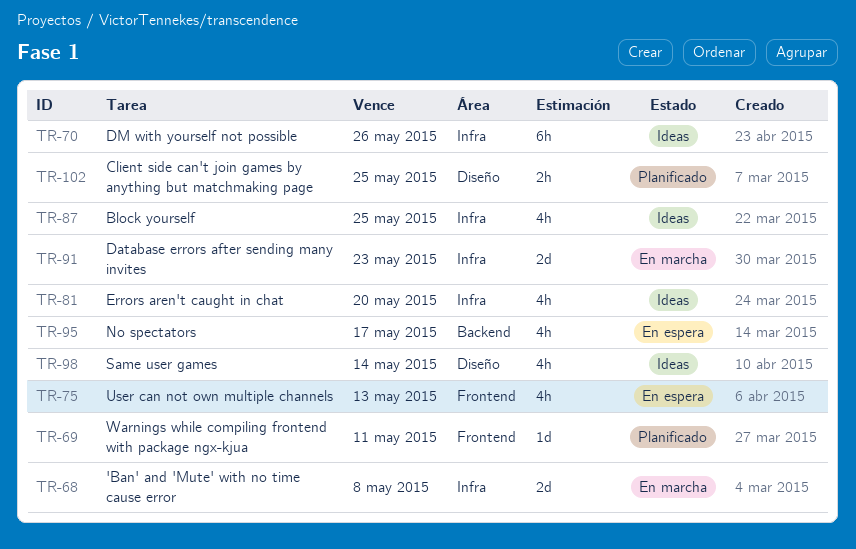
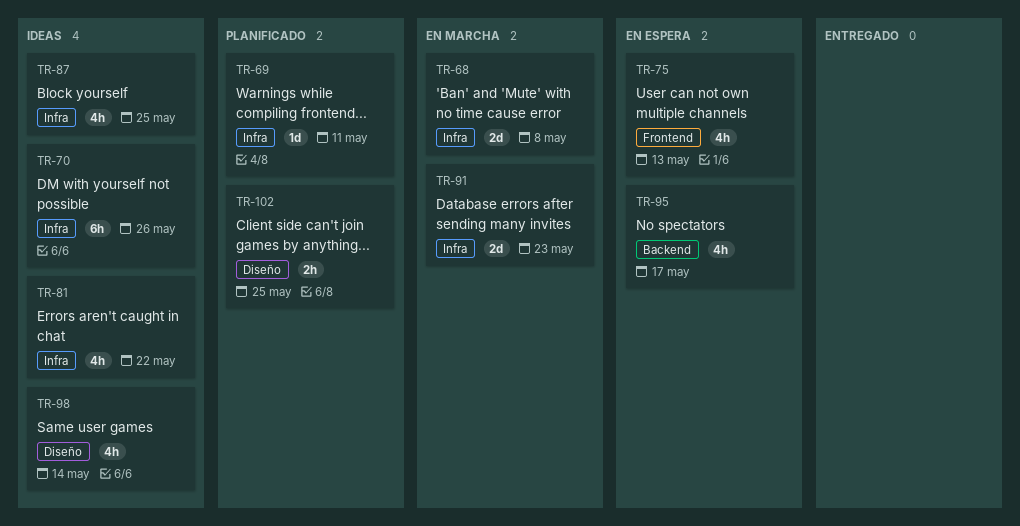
TR-69, label: Frontend -> Infra
TR-81, due: May 20 -> May 22

